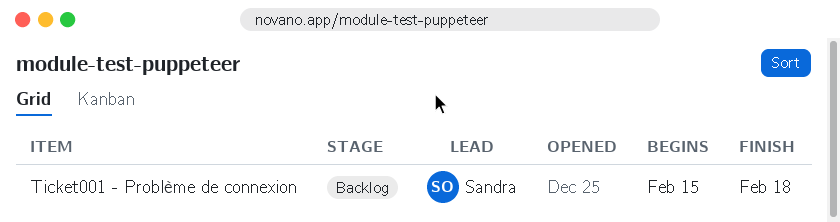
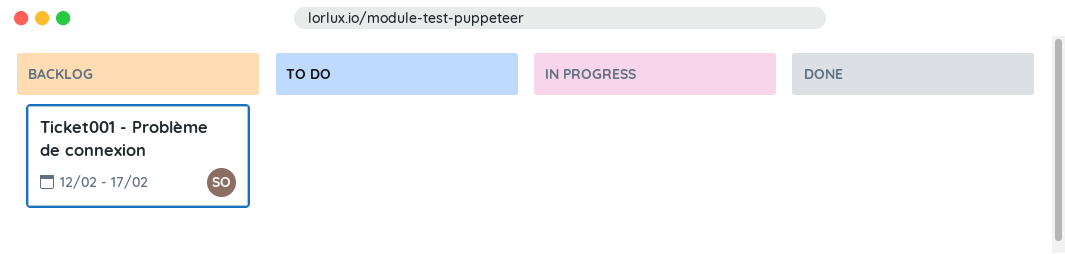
Ticket001 - Problème de connexion, start: Feb 15 -> Feb 12
Ticket001 - Problème de connexion, due: Feb 18 -> Feb 17

